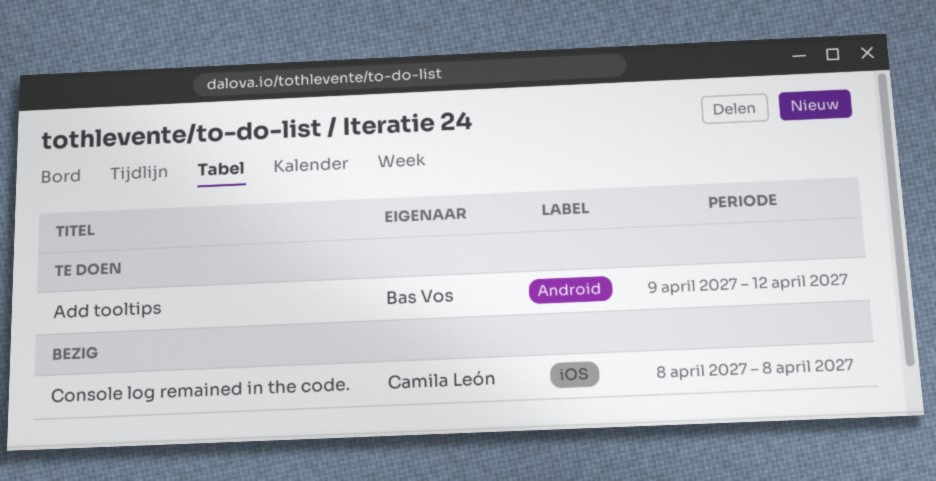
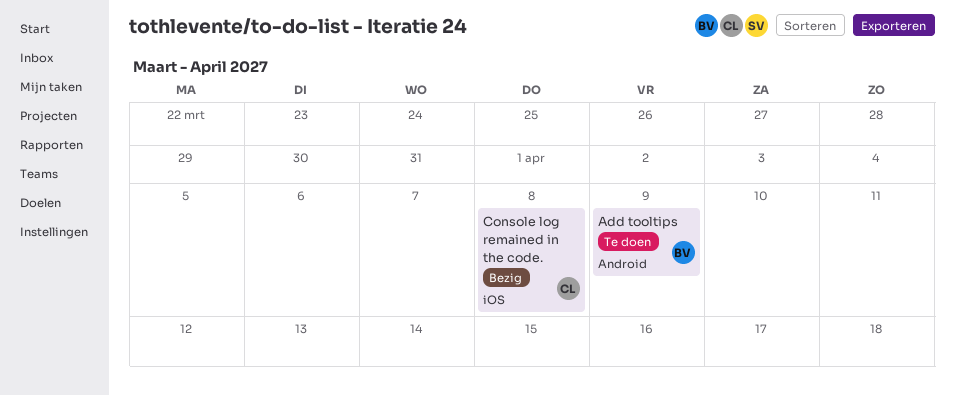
Add tooltips, due: Apr 12 -> Apr 9

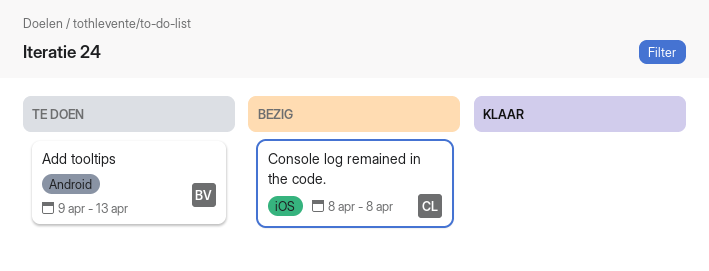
Add tooltips, due: Apr 9 -> Apr 13

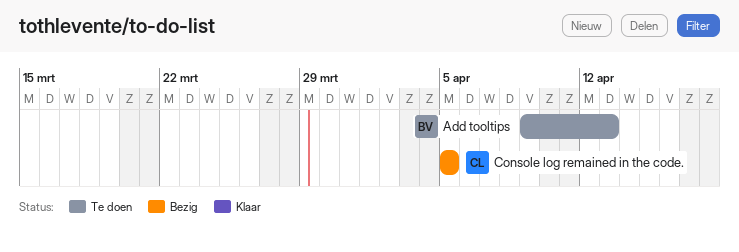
Console log remained in the code., start: Apr 8 -> Apr 5
Console log remained in the code., due: Apr 8 -> Apr 5

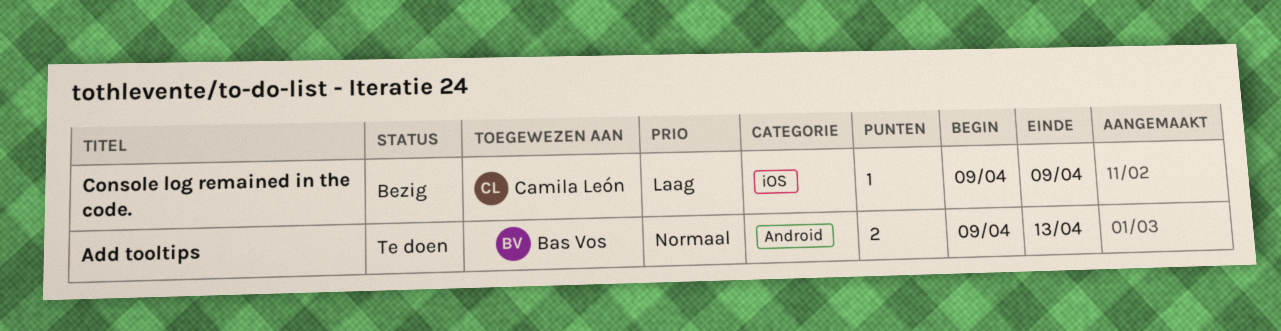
Console log remained in the code., start: Apr 5 -> Apr 9
Console log remained in the code., due: Apr 5 -> Apr 9

